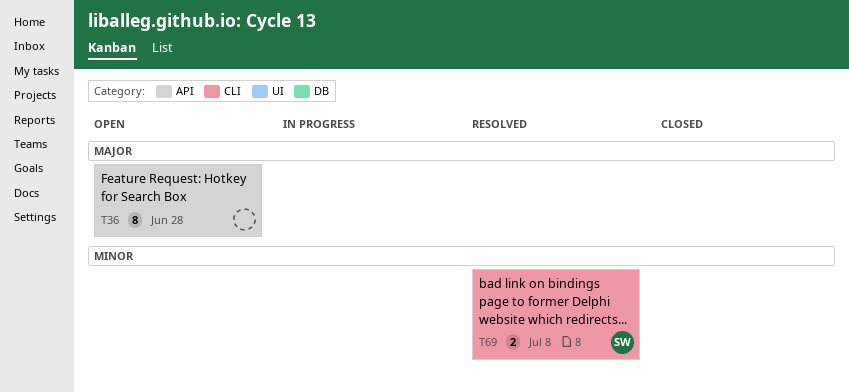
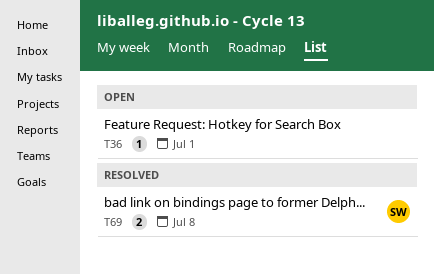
T36, estimate: 8 -> 1
T36, due: Jun 28 -> Jul 1

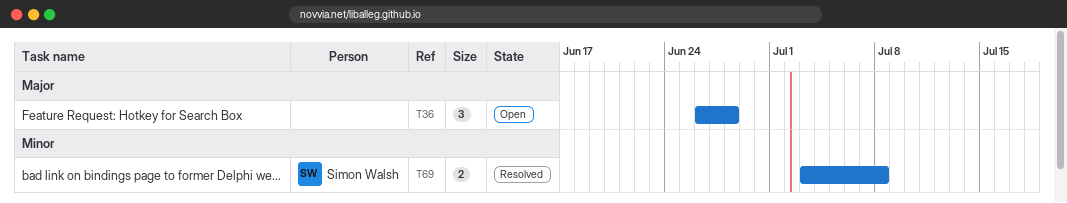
T36, estimate: 1 -> 3
T36, due: Jul 1 -> Jun 28

